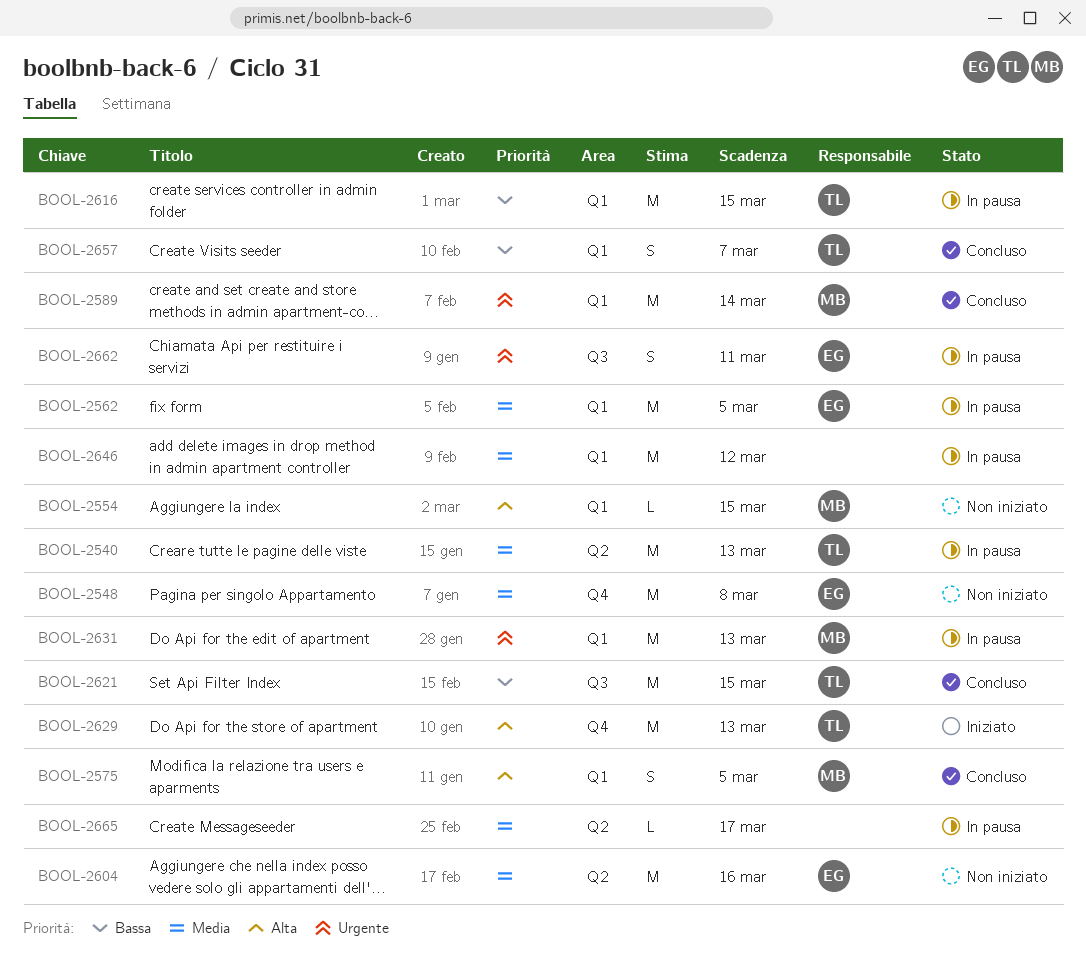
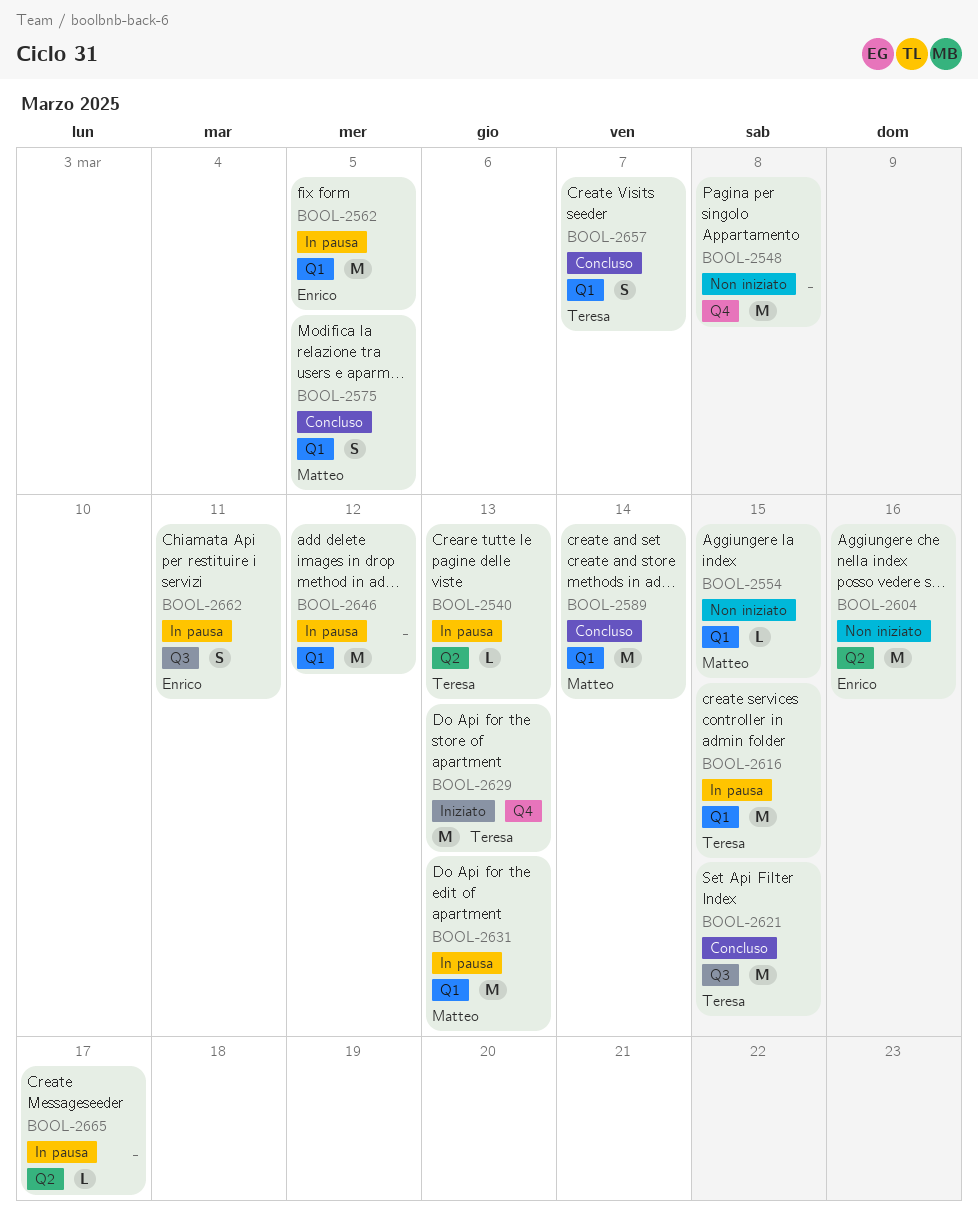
BOOL-2540, estimate: M -> L
BOOL-2548, owner: Enrico -> none

